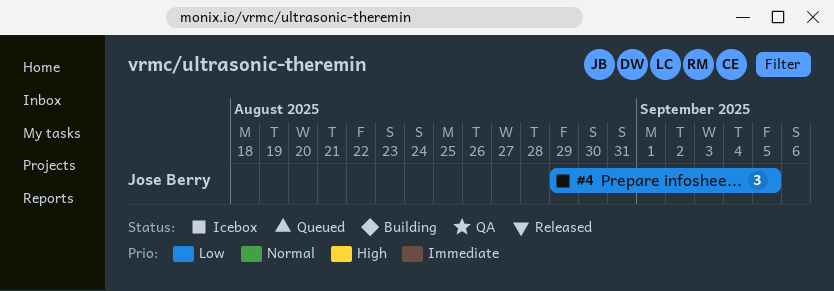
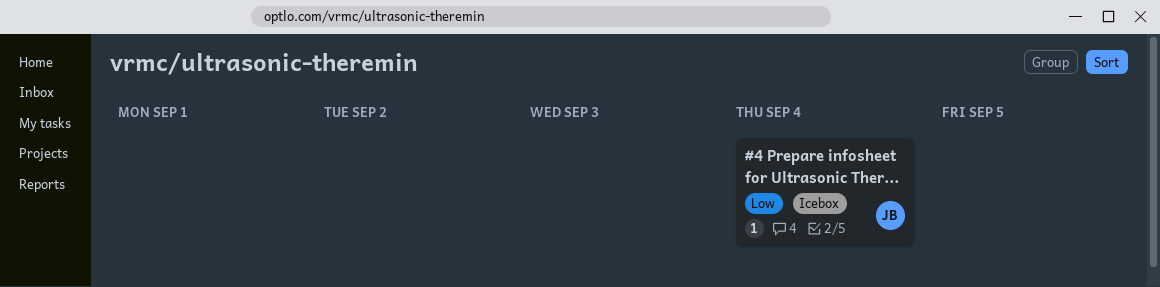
#4, estimate: 3 -> 1
#4, due: Sep 5 -> Sep 4

